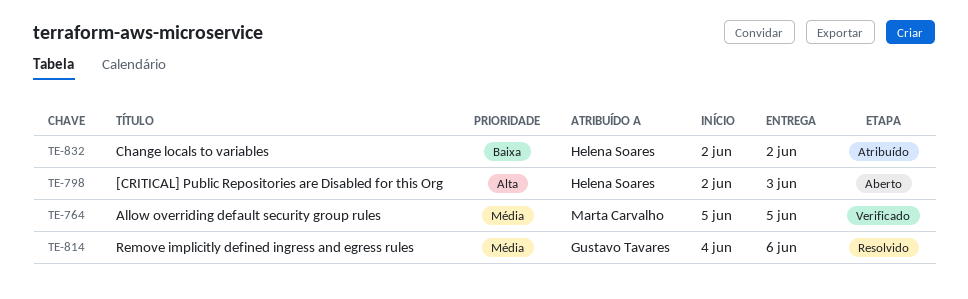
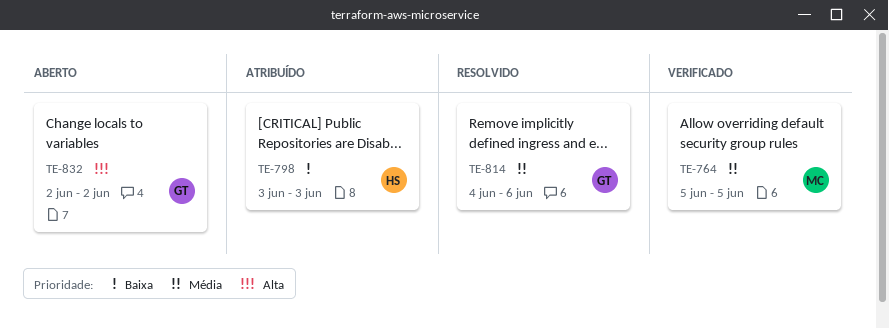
TE-798, status: Aberto -> Atribuído
TE-798, priority: Alta -> Baixa
TE-798, start: Jun 2 -> Jun 3
TE-832, status: Atribuído -> Aberto
TE-832, owner: Helena Soares -> Gustavo Tavares
TE-832, priority: Baixa -> Alta

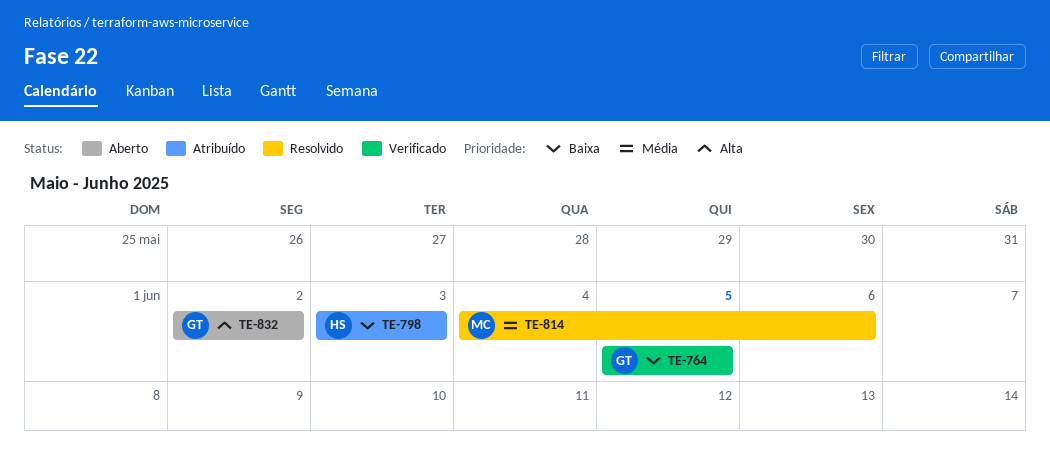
TE-764, owner: MC -> GT
TE-764, priority: Média -> Baixa
TE-814, owner: GT -> MC

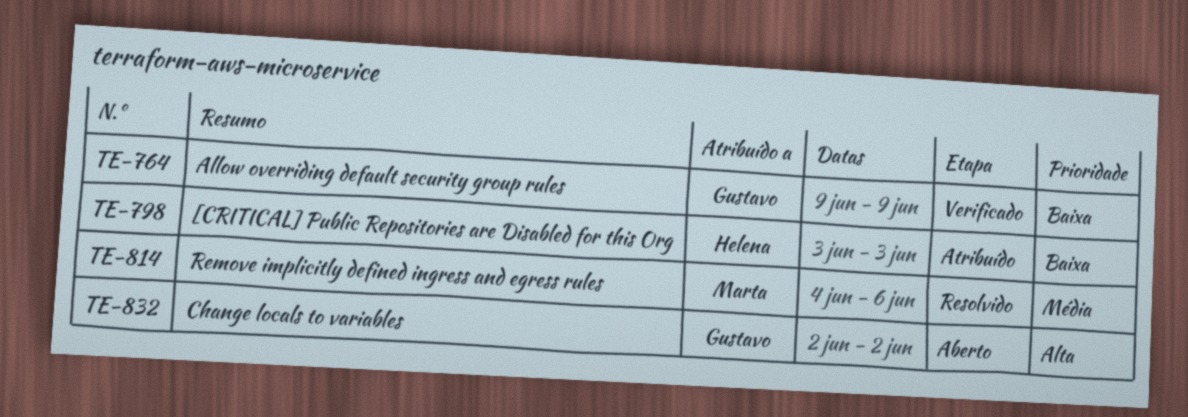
TE-764, start: Jun 5 -> Jun 9
TE-764, due: Jun 5 -> Jun 9

